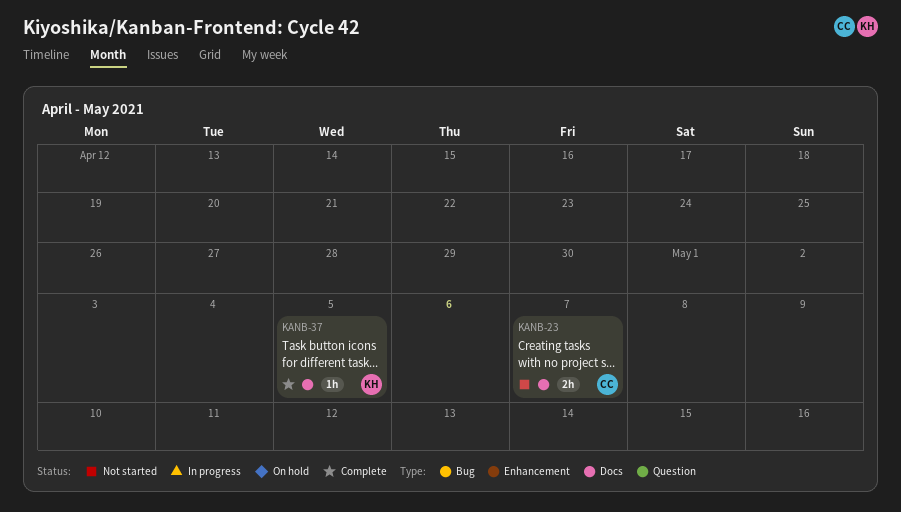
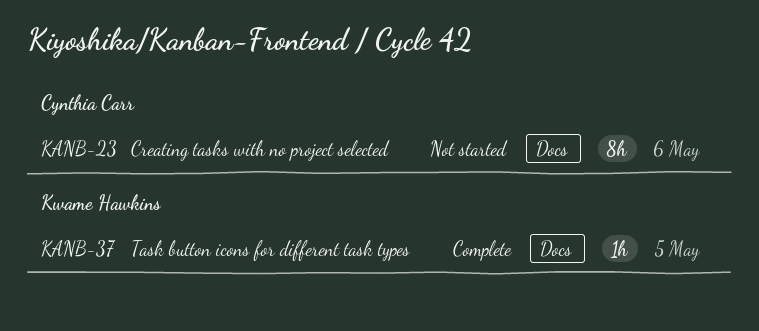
KANB-23, estimate: 2h -> 8h
KANB-23, due: May 7 -> May 6

